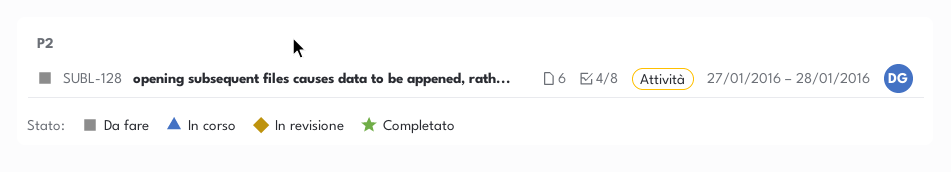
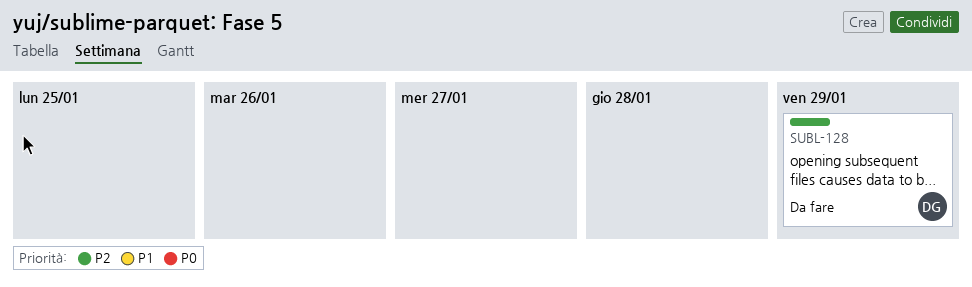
SUBL-128, due: Jan 28 -> Jan 29

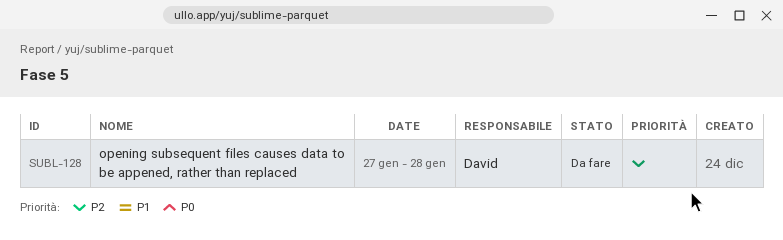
SUBL-128, due: Jan 29 -> Jan 28

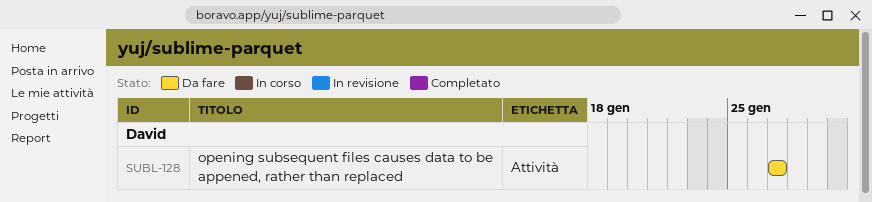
SUBL-128, due: Jan 28 -> Jan 27

